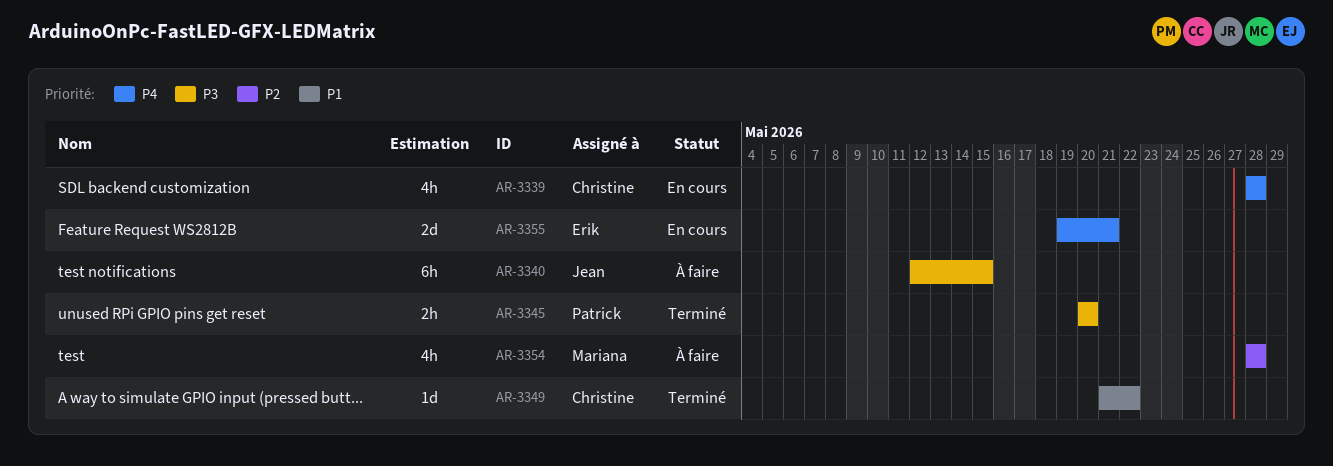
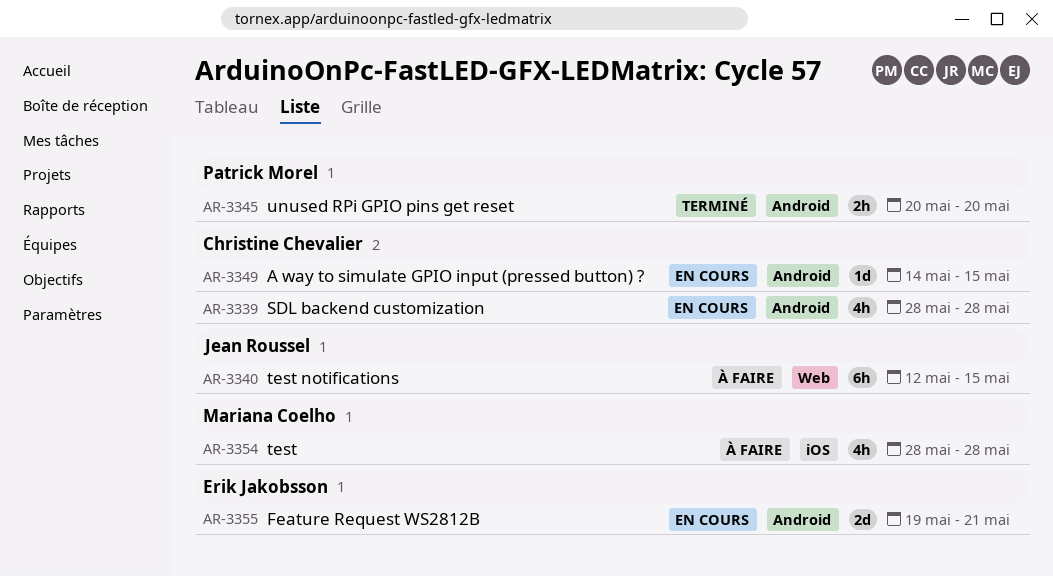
AR-3349, status: Terminé -> En cours
AR-3349, start: May 21 -> May 14
AR-3349, due: May 22 -> May 15

